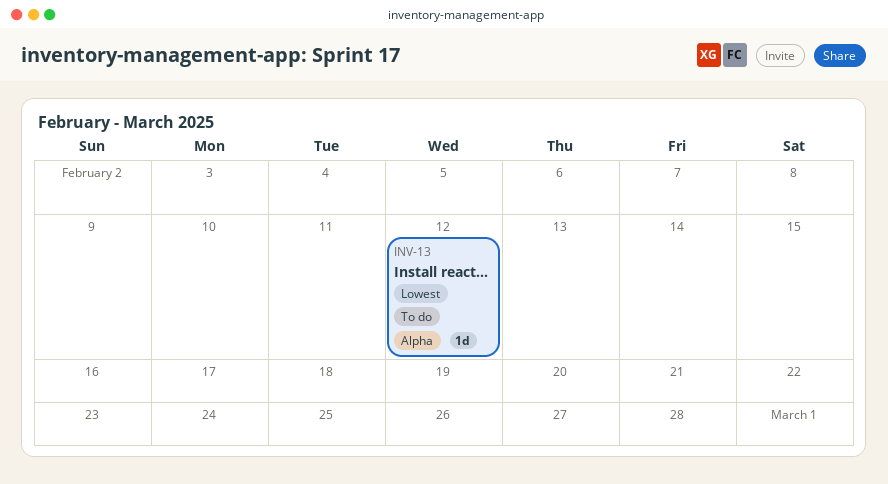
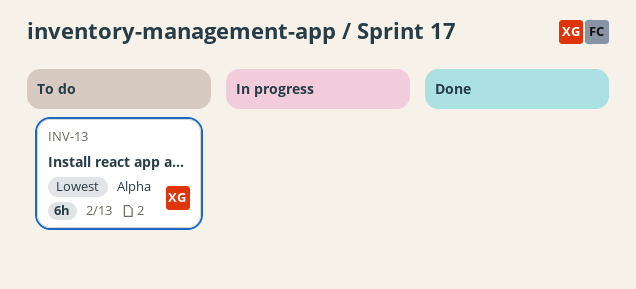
INV-13, estimate: 1d -> 6h
INV-13, due: Feb 12 -> Feb 13

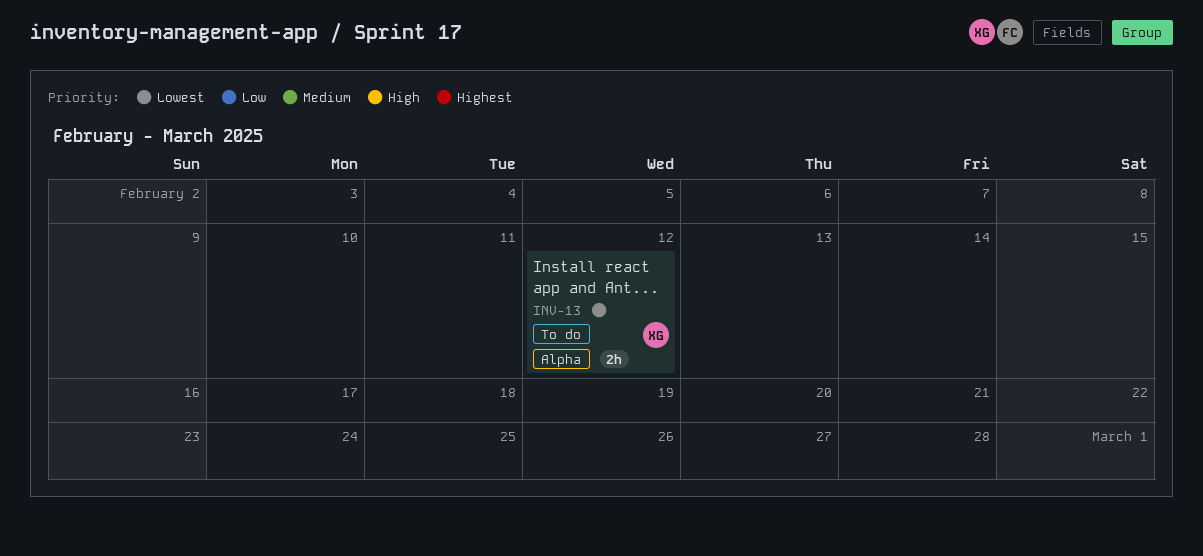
INV-13, estimate: 6h -> 2h
INV-13, due: Feb 13 -> Feb 12

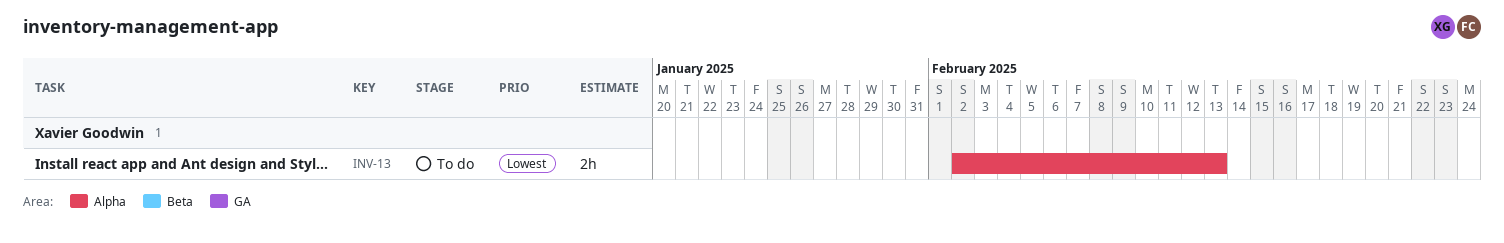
INV-13, due: Feb 12 -> Feb 13

